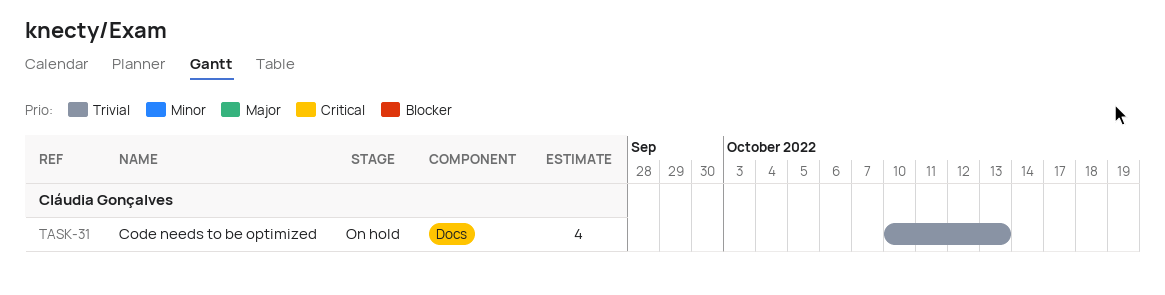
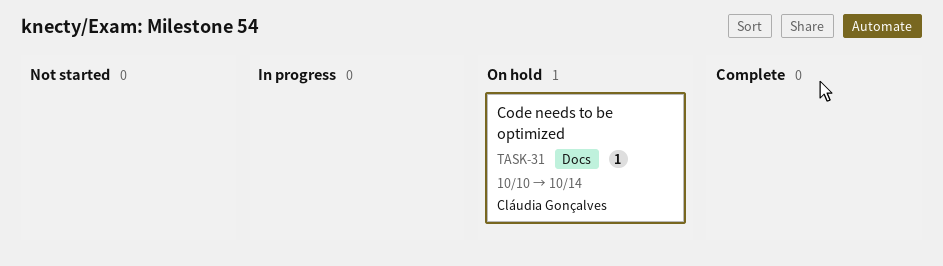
TASK-31, estimate: 4 -> 1
TASK-31, due: Oct 13 -> Oct 14

